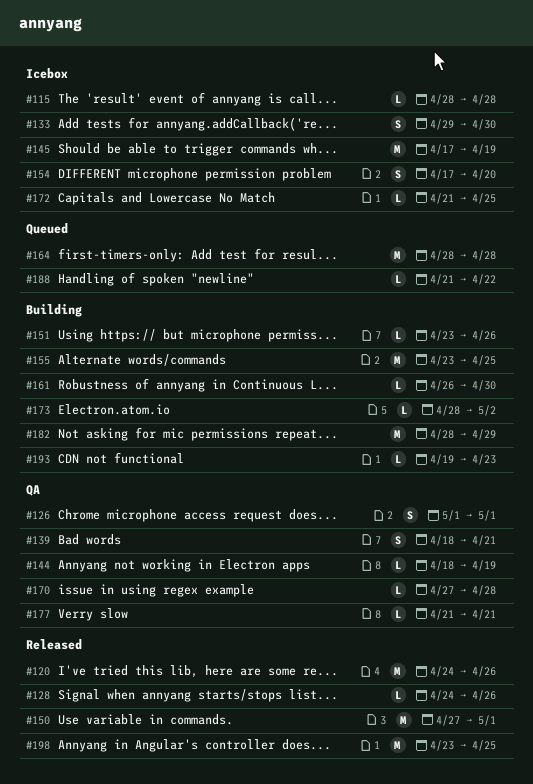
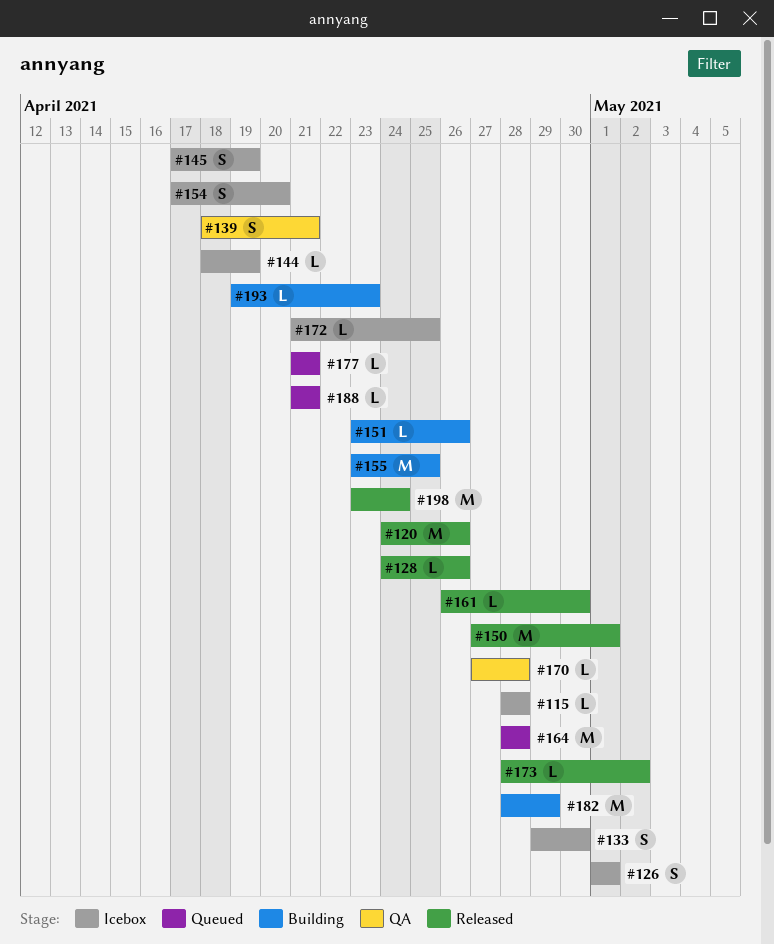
#126, status: QA -> Icebox
#144, status: QA -> Icebox
#145, estimate: M -> S
#161, status: Building -> Released
#173, status: Building -> Released
#177, status: QA -> Queued
#188, due: Apr 22 -> Apr 21
#198, due: Apr 25 -> Apr 24

